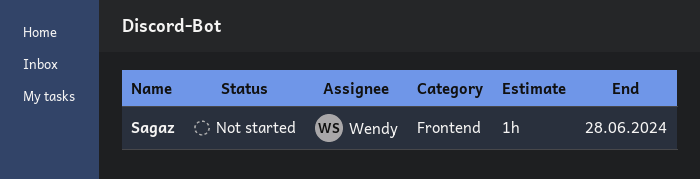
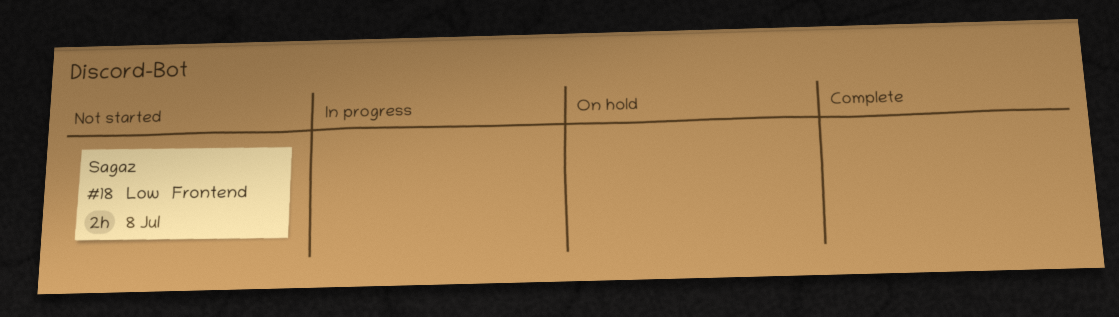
Sagaz, estimate: 1h -> 2h
Sagaz, due: Jun 28 -> Jul 8

